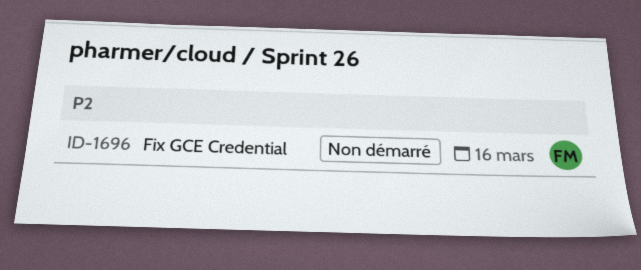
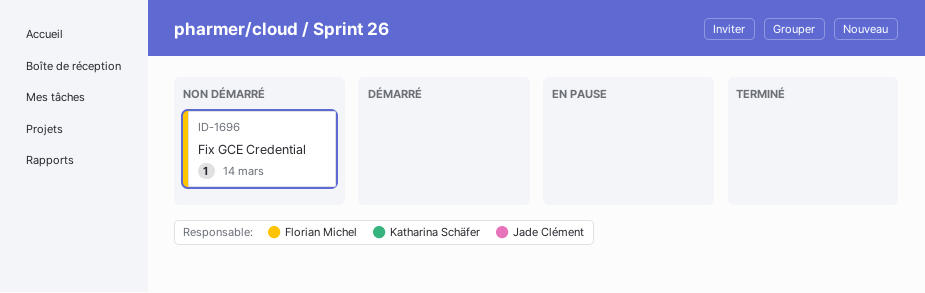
ID-1696, due: Mar 16 -> Mar 14

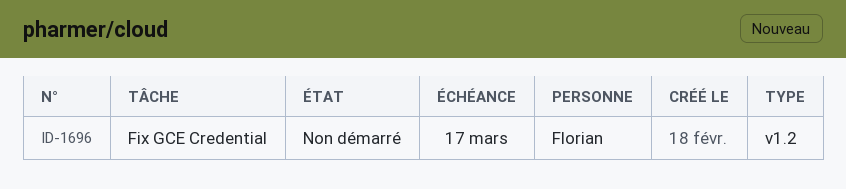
ID-1696, due: Mar 14 -> Mar 17

